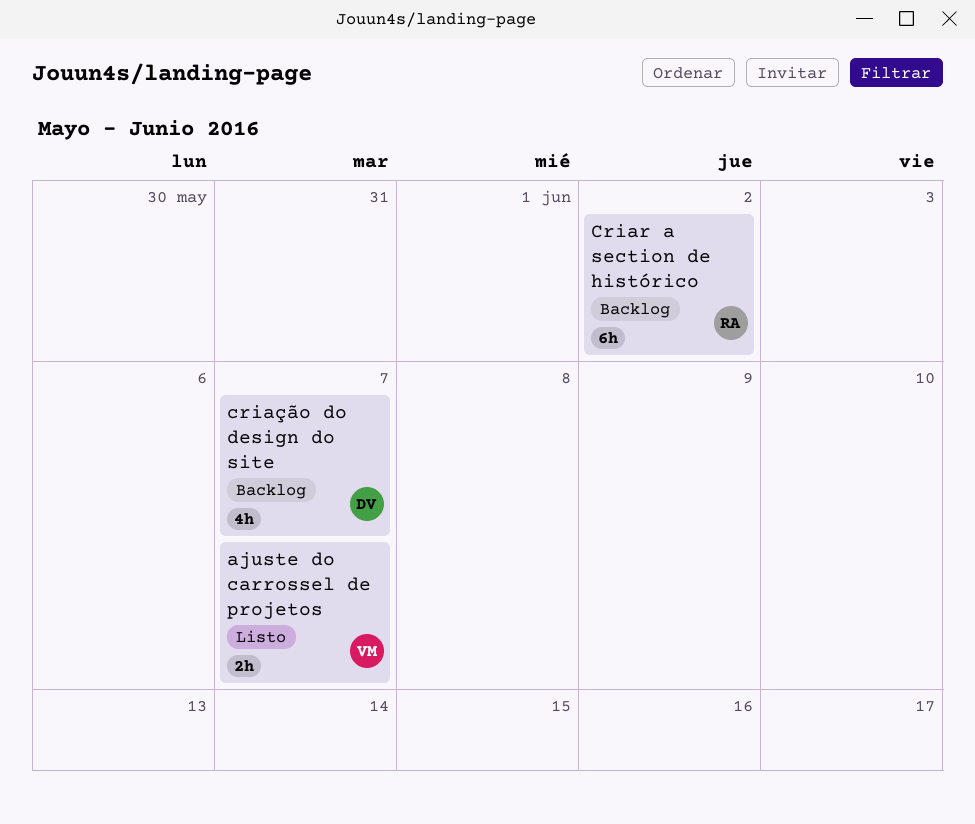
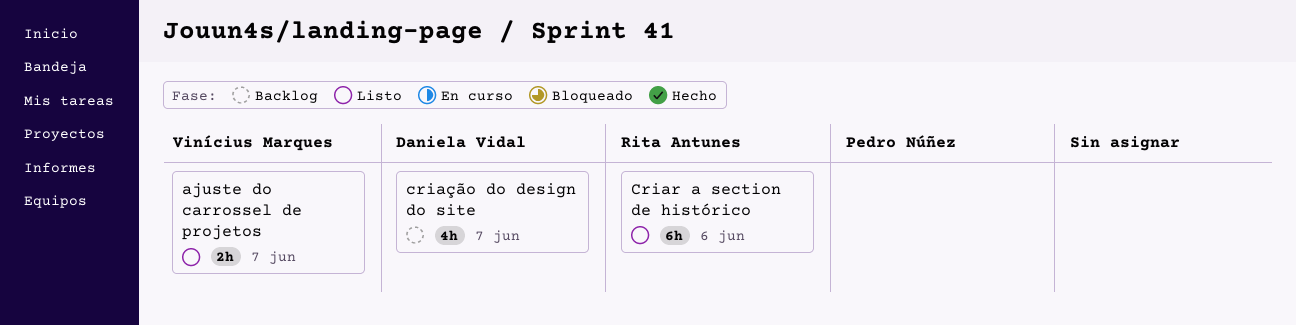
Criar a section de histórico, status: Backlog -> Listo
Criar a section de histórico, due: Jun 2 -> Jun 6

